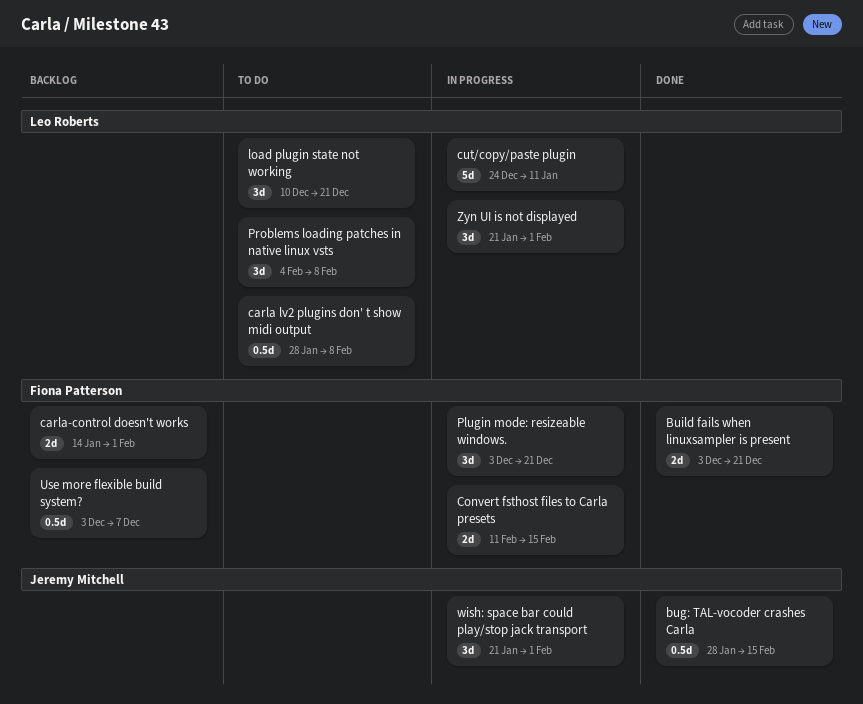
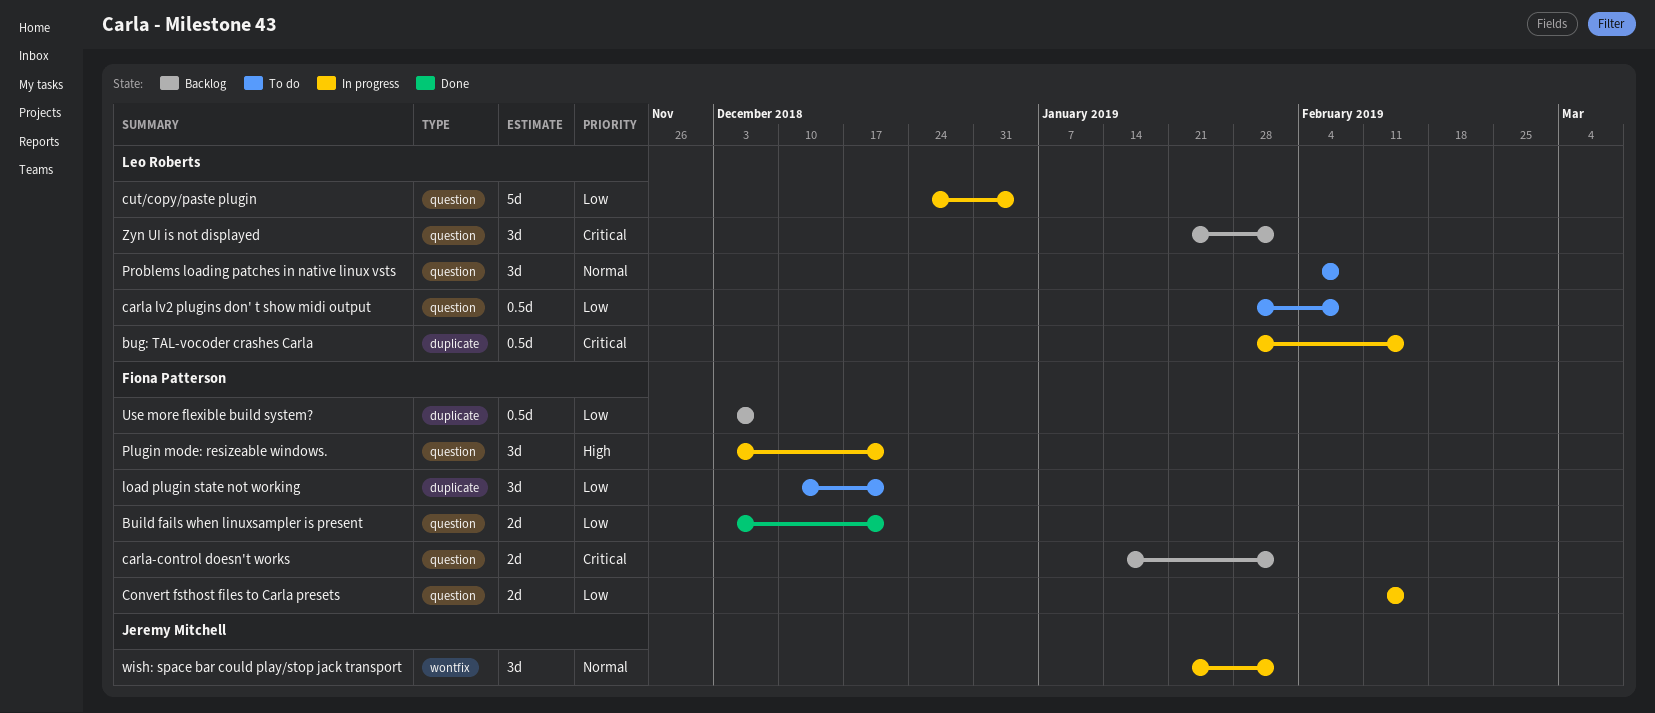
bug: TAL-vocoder crashes Carla, status: Done -> In progress
bug: TAL-vocoder crashes Carla, owner: Jeremy Mitchell -> Leo Roberts
cut/copy/paste plugin, due: Jan 11 -> Jan 4
load plugin state not working, owner: Leo Roberts -> Fiona Patterson
Zyn UI is not displayed, status: In progress -> Backlog

